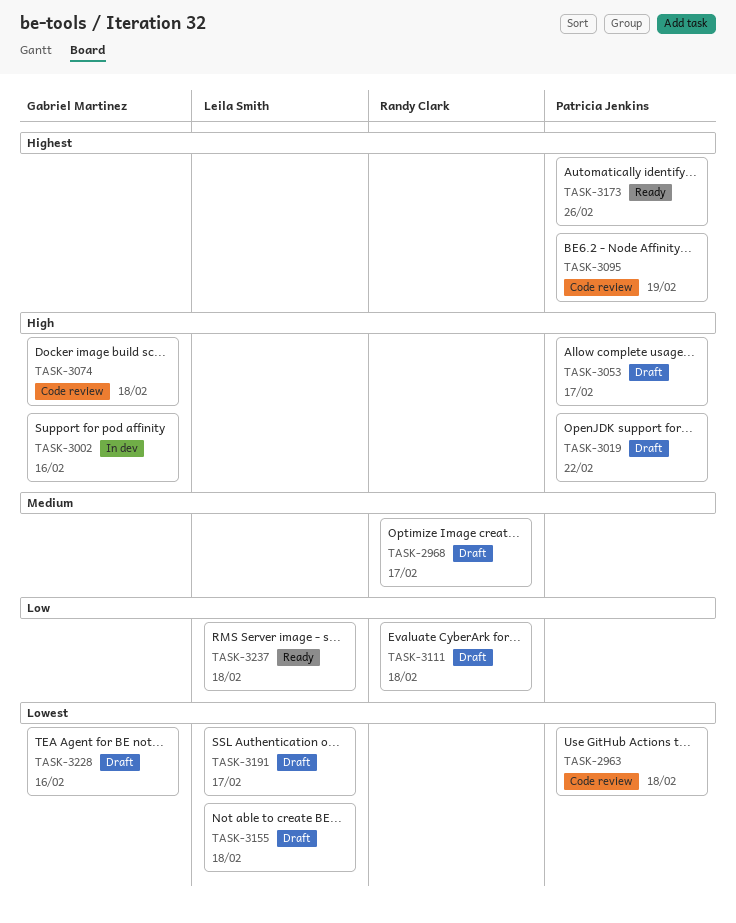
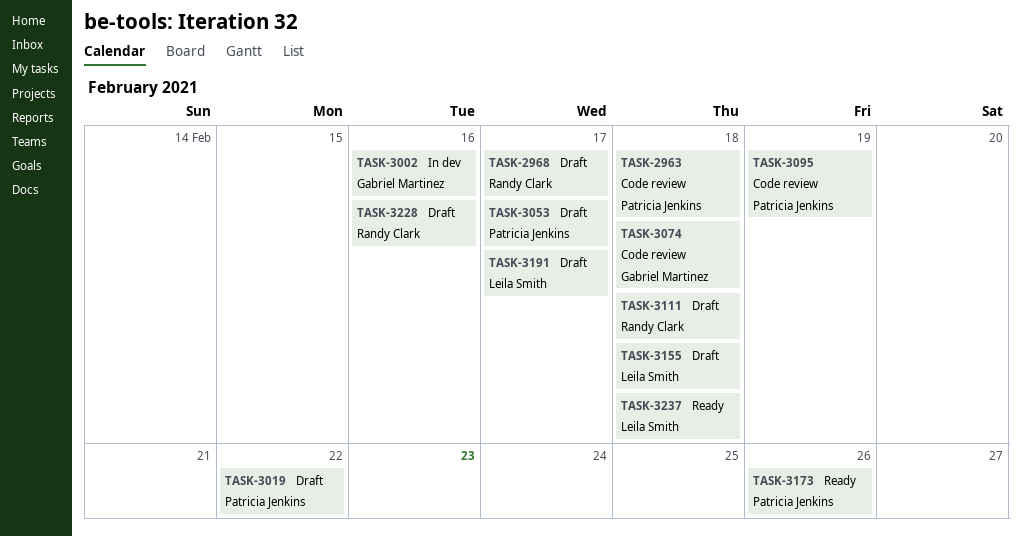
TASK-3228, owner: Gabriel Martinez -> Randy Clark

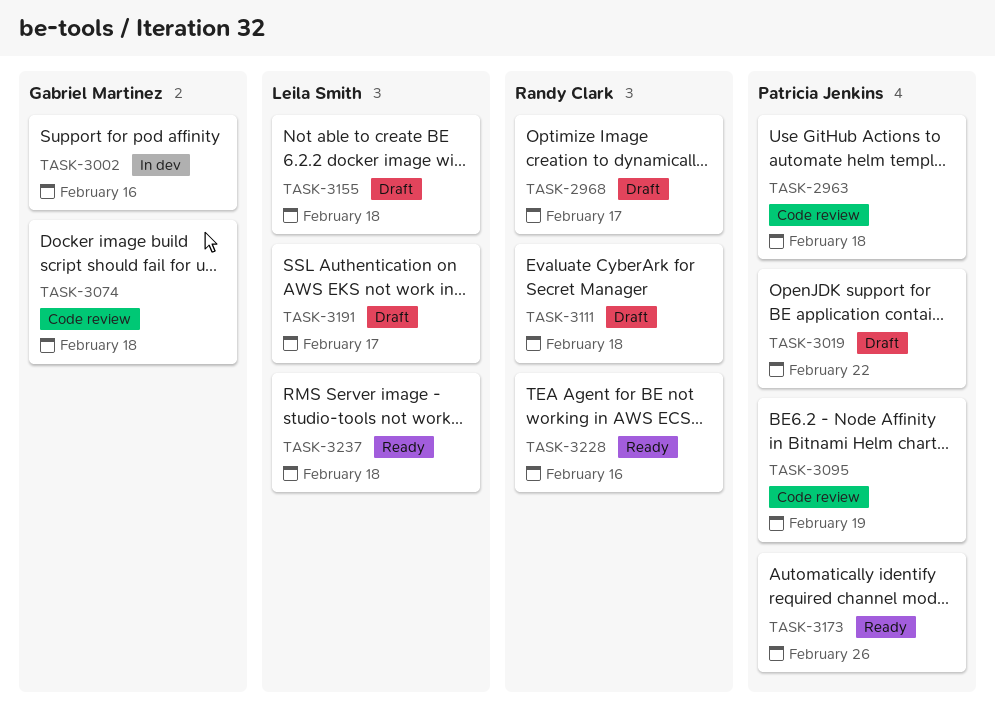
TASK-3053: present -> none
TASK-3228, status: Draft -> Ready

